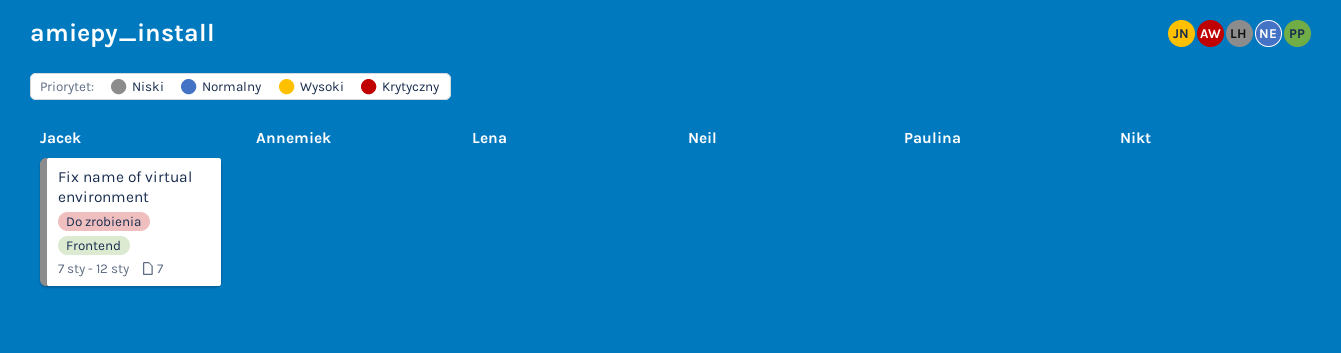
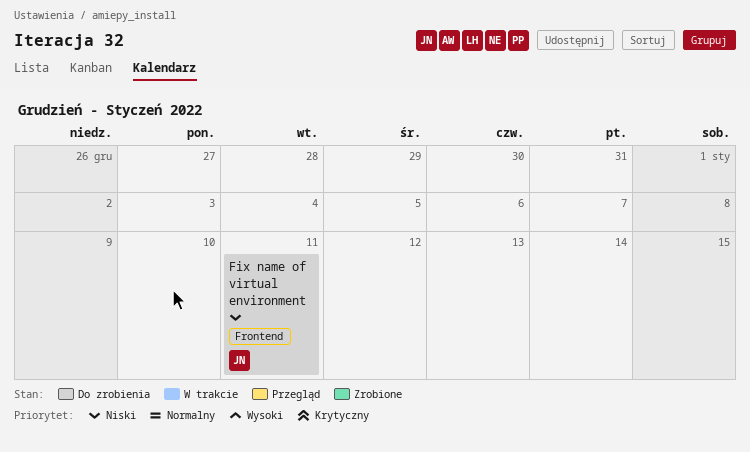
Fix name of virtual environment, due: Jan 12 -> Jan 11

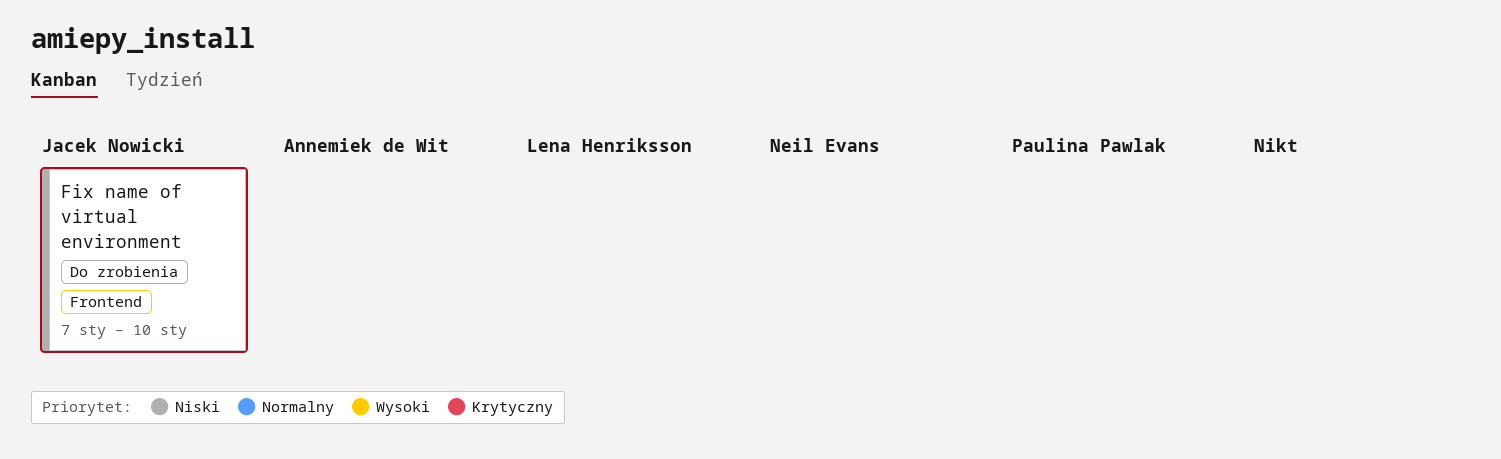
Fix name of virtual environment, due: Jan 11 -> Jan 10

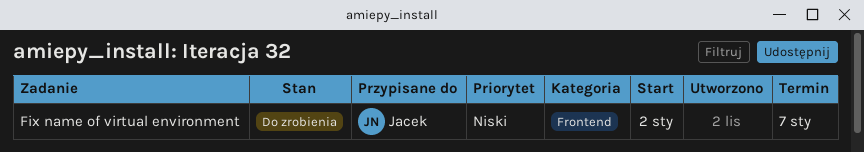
Fix name of virtual environment, start: Jan 7 -> Jan 2
Fix name of virtual environment, due: Jan 10 -> Jan 7

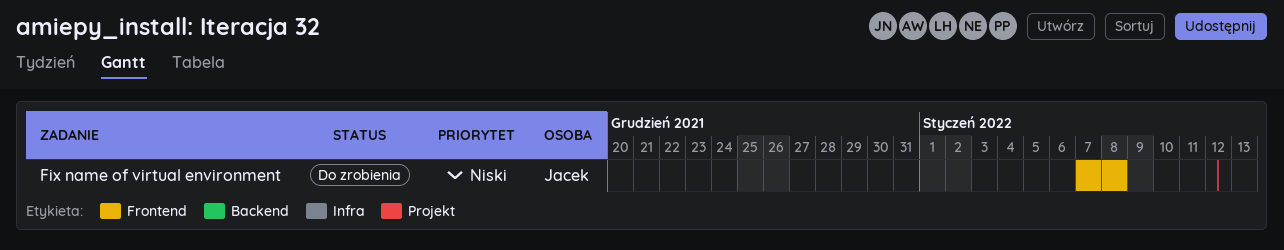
Fix name of virtual environment, start: Jan 2 -> Jan 7
Fix name of virtual environment, due: Jan 7 -> Jan 8

